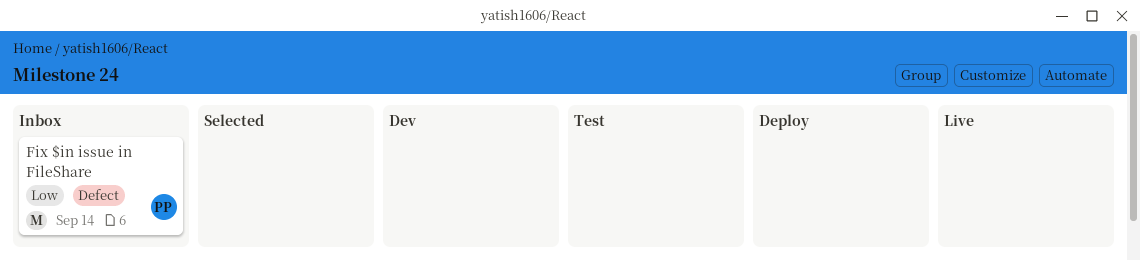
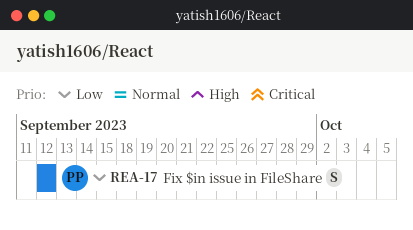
Fix $in issue in FileShare, estimate: M -> S
Fix $in issue in FileShare, due: Sep 14 -> Sep 12

